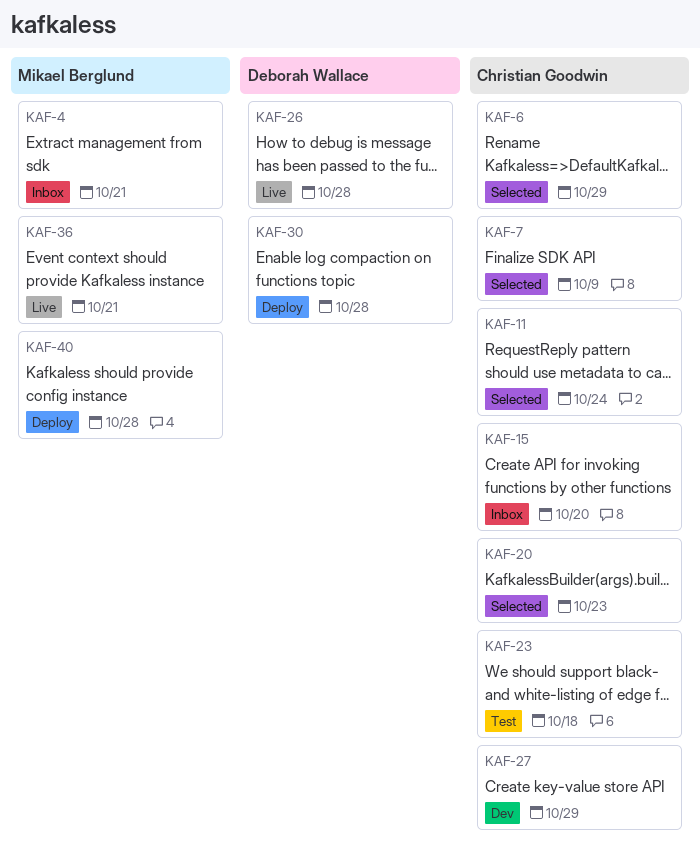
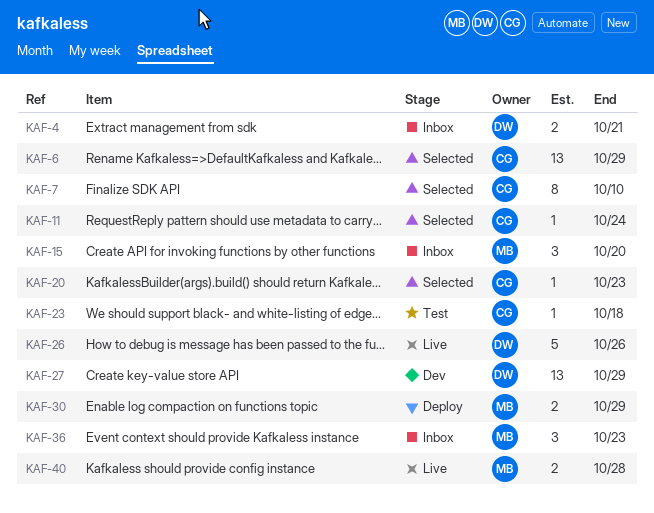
KAF-4, owner: Mikael Berglund -> Deborah Wallace
KAF-7, due: Oct 9 -> Oct 10
KAF-15, owner: Christian Goodwin -> Mikael Berglund
KAF-26, due: Oct 28 -> Oct 26
KAF-27, owner: Christian Goodwin -> Deborah Wallace
KAF-30, owner: Deborah Wallace -> Mikael Berglund
KAF-30, due: Oct 28 -> Oct 29
KAF-36, status: Live -> Inbox
KAF-36, due: Oct 21 -> Oct 23
KAF-40, status: Deploy -> Live

